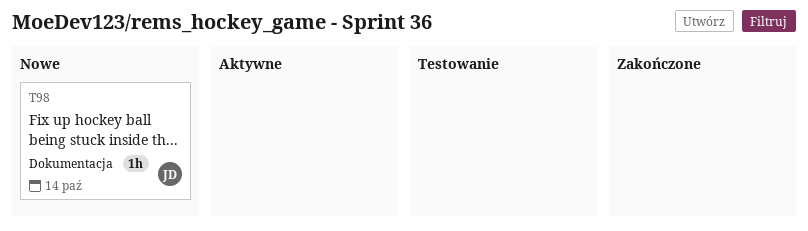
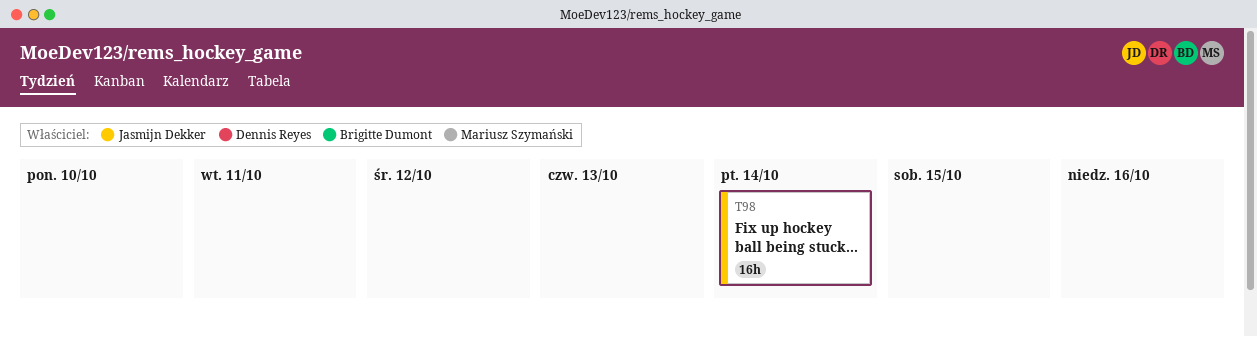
T98, estimate: 1h -> 16h

